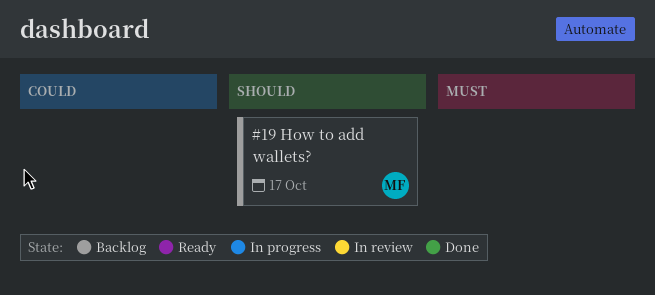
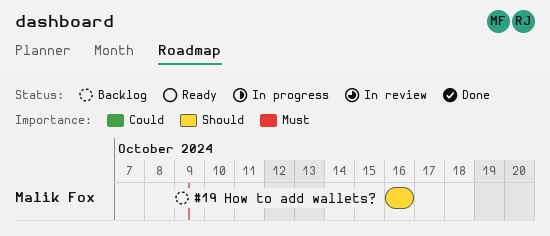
#19, due: Oct 17 -> Oct 16

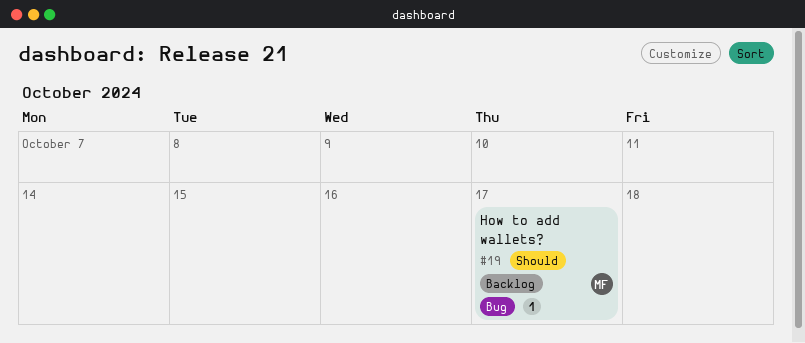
#19, due: Oct 16 -> Oct 17

